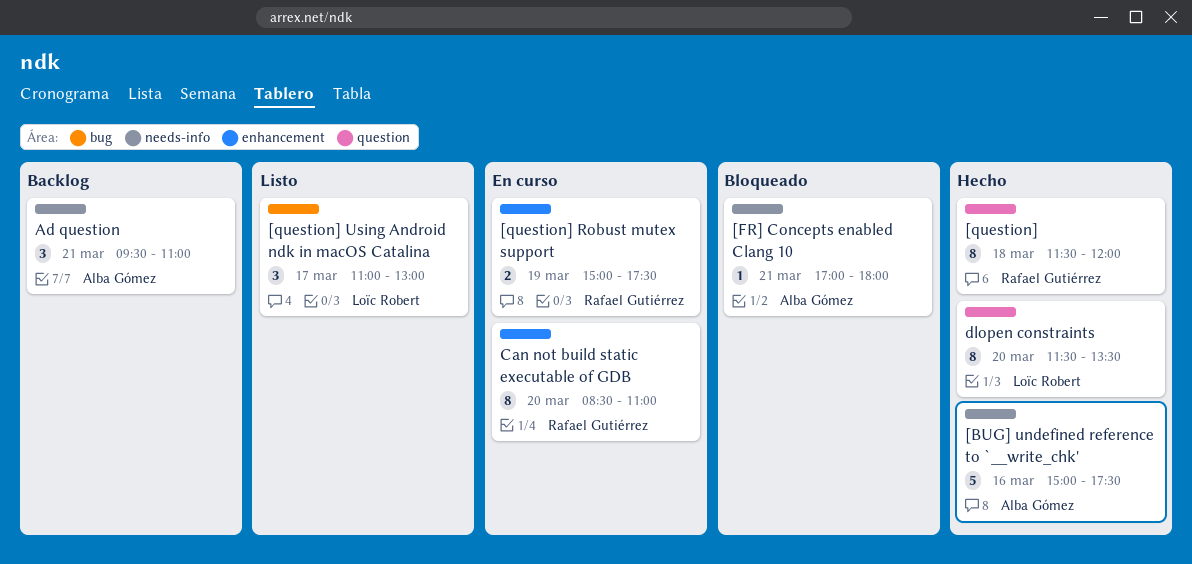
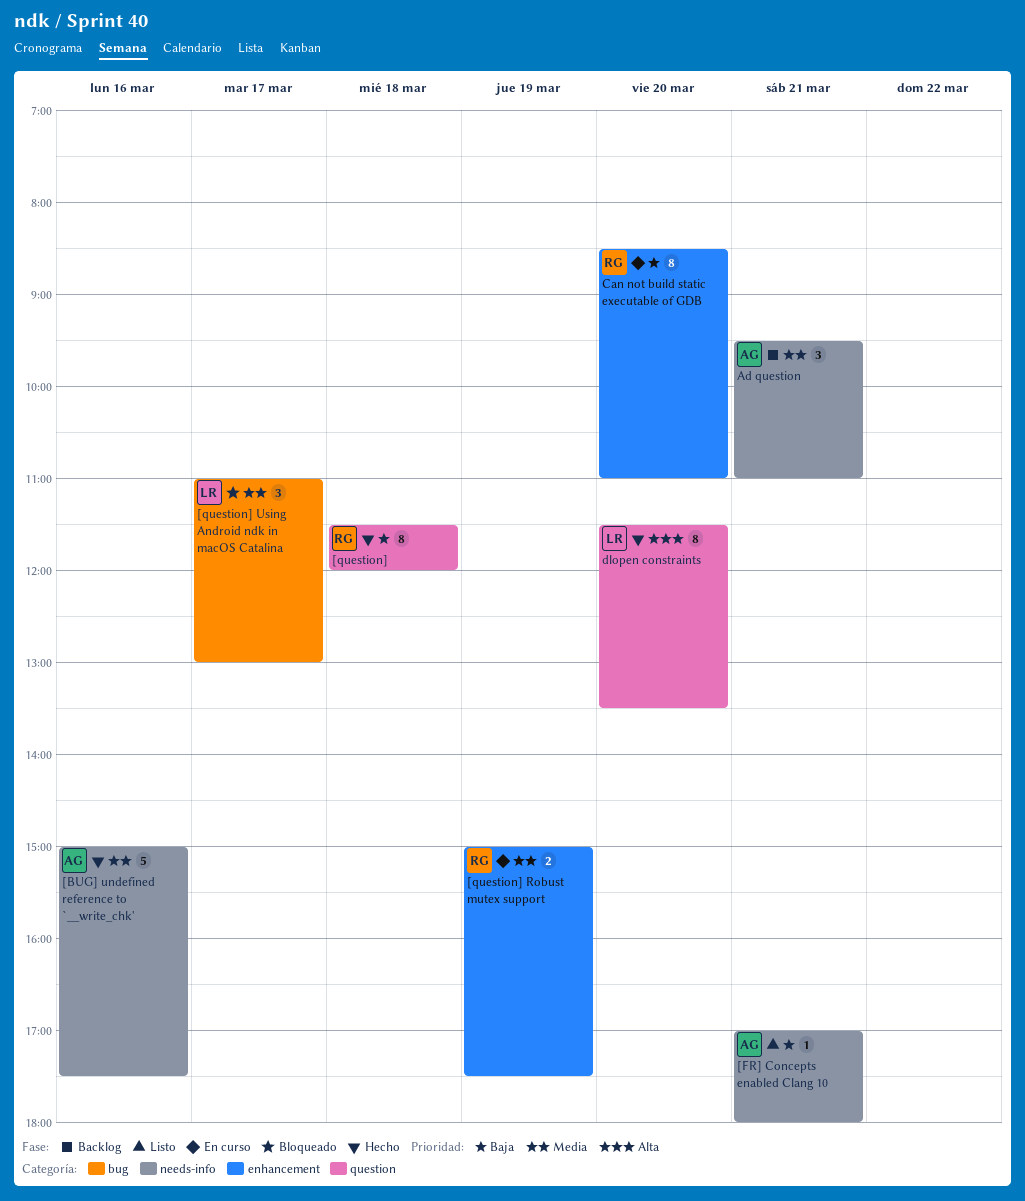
[FR] Concepts enabled Clang 10, status: Bloqueado -> Listo
[question] Using Android ndk in macOS Catalina, status: Listo -> Bloqueado

